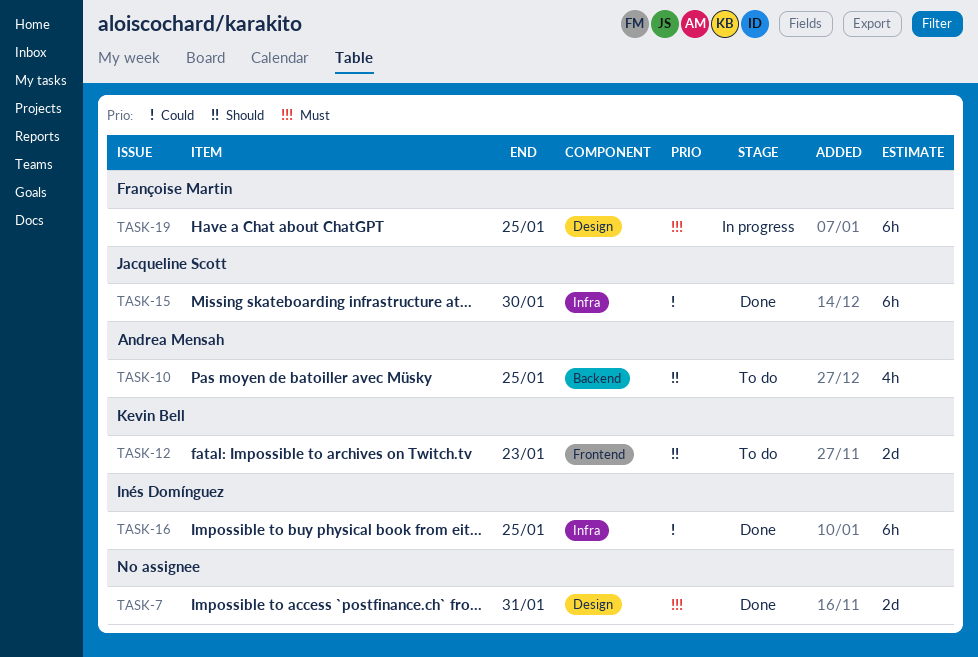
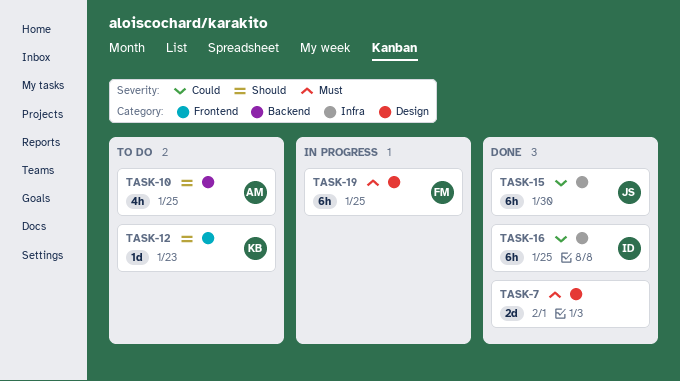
TASK-7, due: Jan 31 -> Feb 1
TASK-12, estimate: 2d -> 1d

